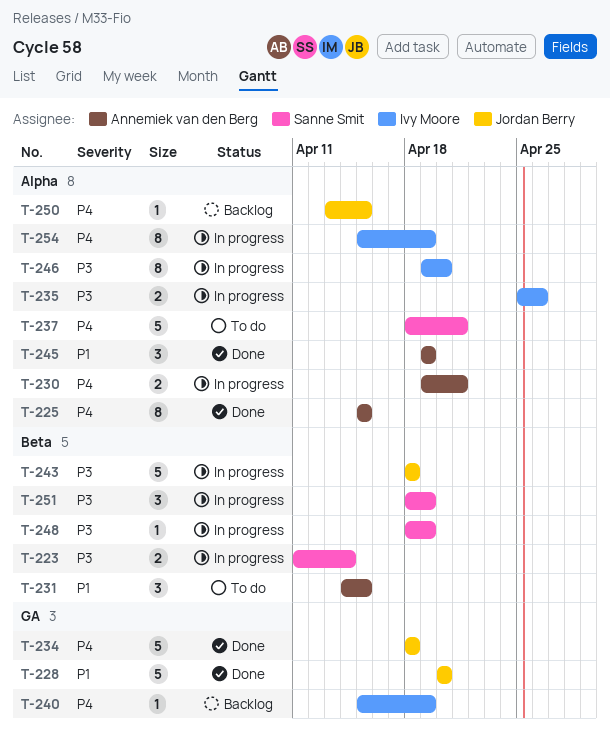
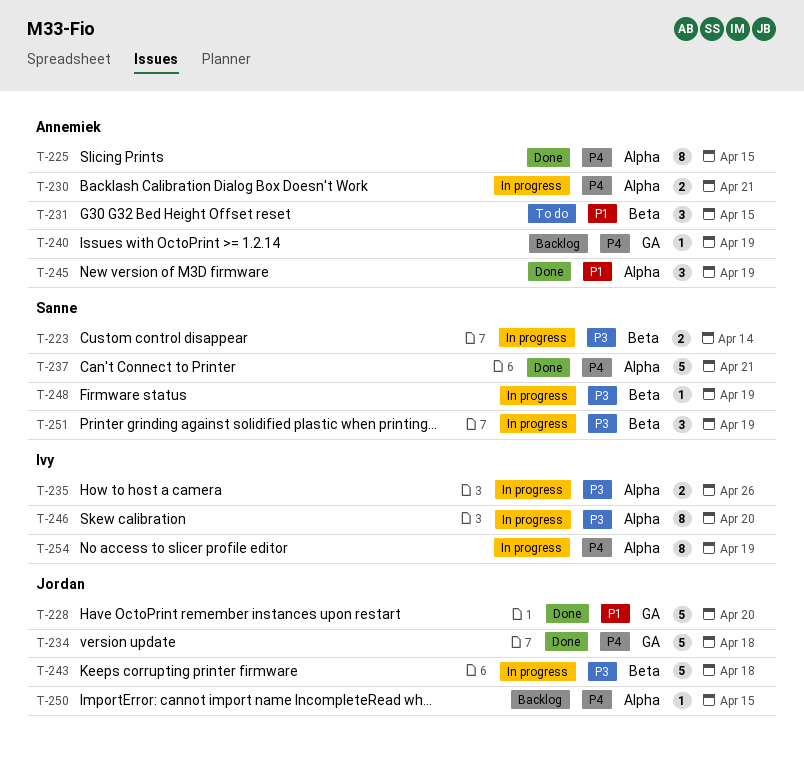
T-237, status: To do -> Done
T-240, owner: Ivy Moore -> Annemiek van den Berg

